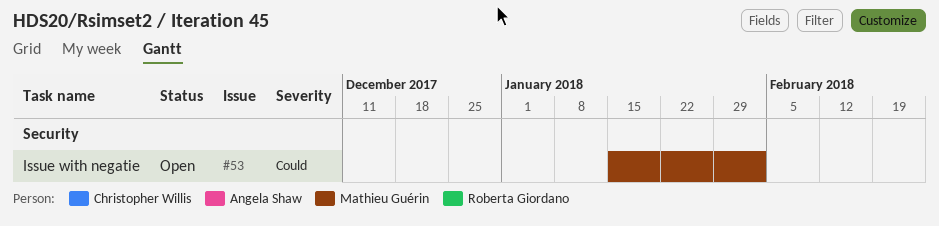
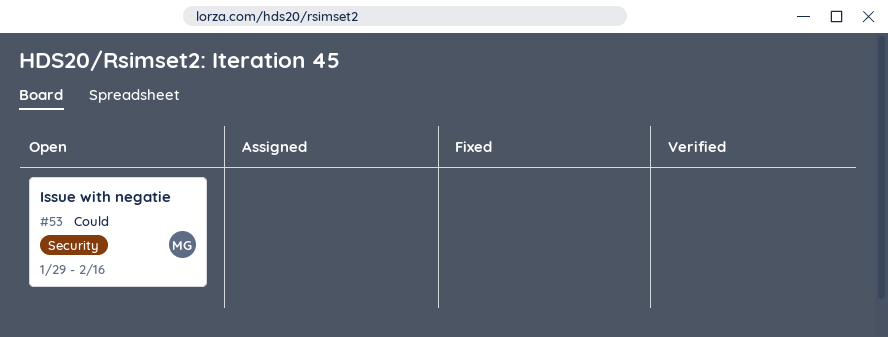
#53, start: Jan 15 -> Jan 29
#53, due: Feb 2 -> Feb 16

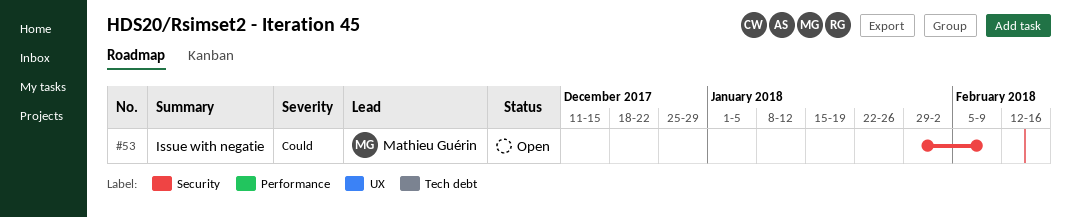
#53, due: Feb 16 -> Feb 9

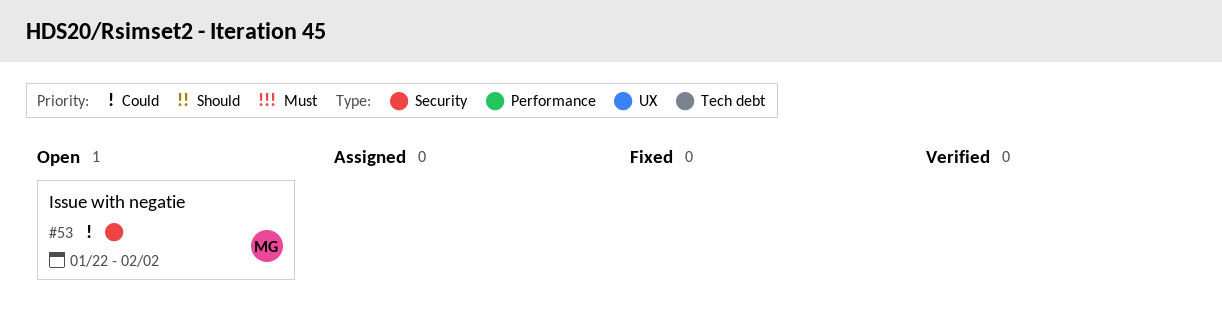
#53, start: Jan 29 -> Jan 22
#53, due: Feb 9 -> Feb 2

